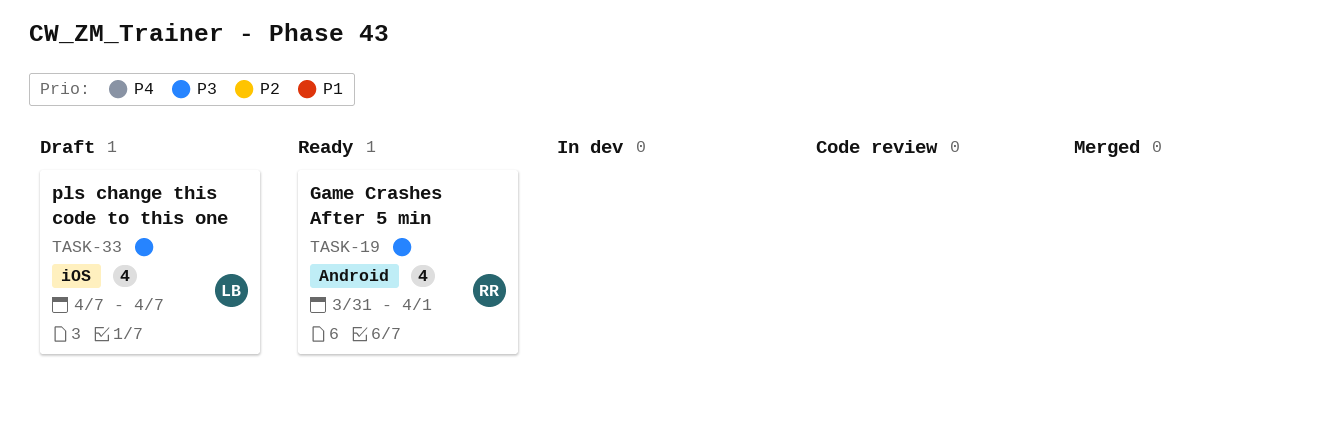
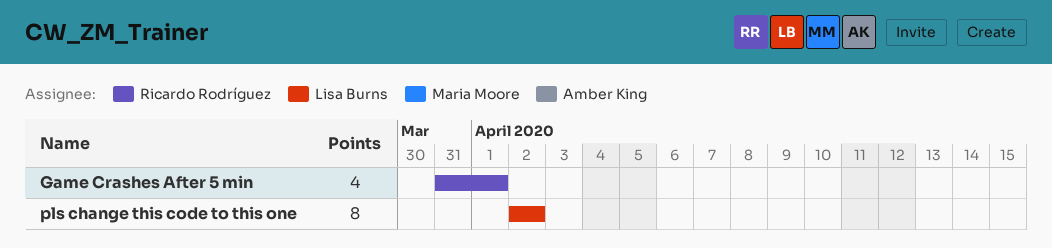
pls change this code to this one, estimate: 4 -> 8
pls change this code to this one, start: Apr 7 -> Apr 2
pls change this code to this one, due: Apr 7 -> Apr 2

